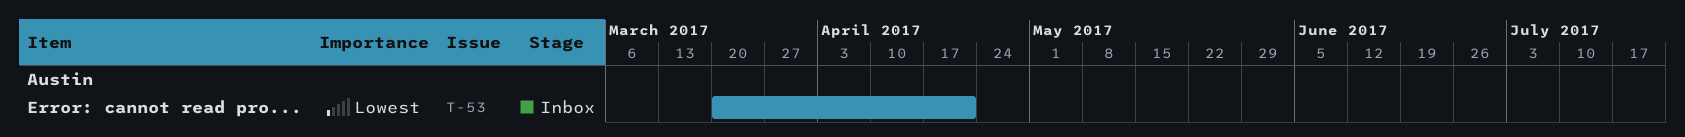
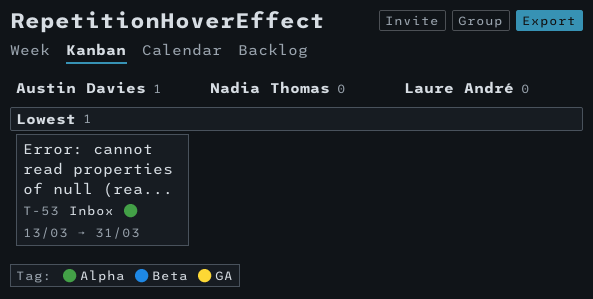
T-53, start: Mar 20 -> Mar 13
T-53, due: Apr 21 -> Mar 31

